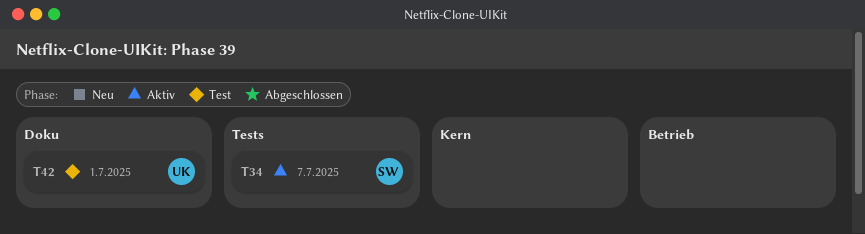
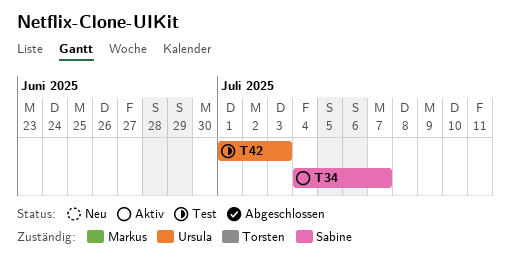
T42, due: Jul 1 -> Jul 3

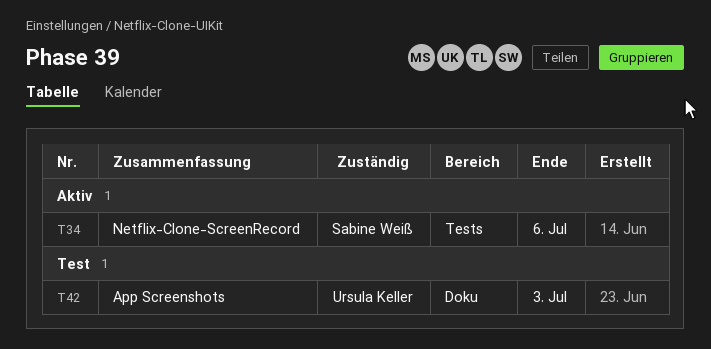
T34, due: Jul 7 -> Jul 6

